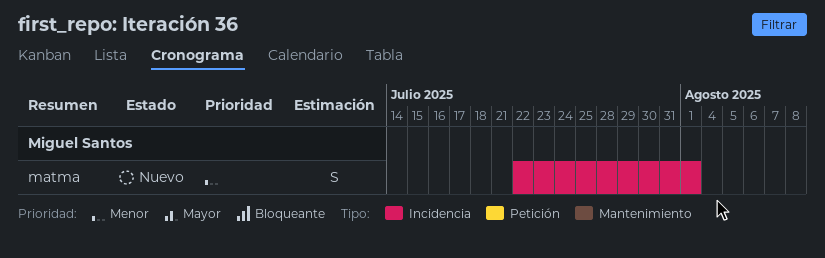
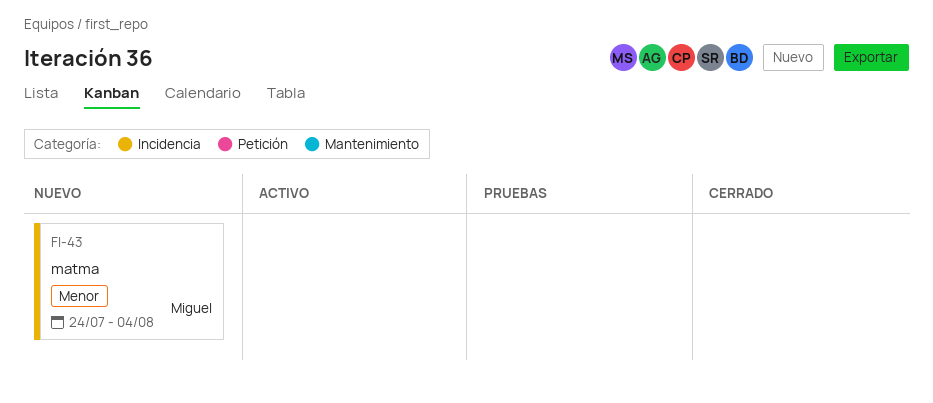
matma, start: Jul 22 -> Jul 24
matma, due: Aug 1 -> Aug 4

